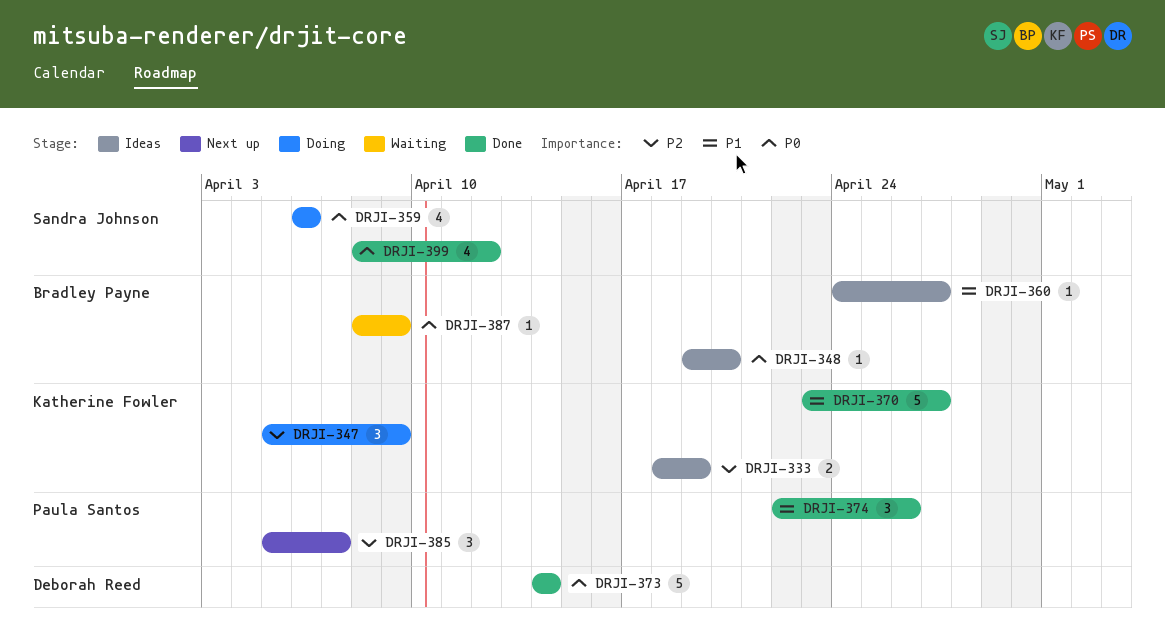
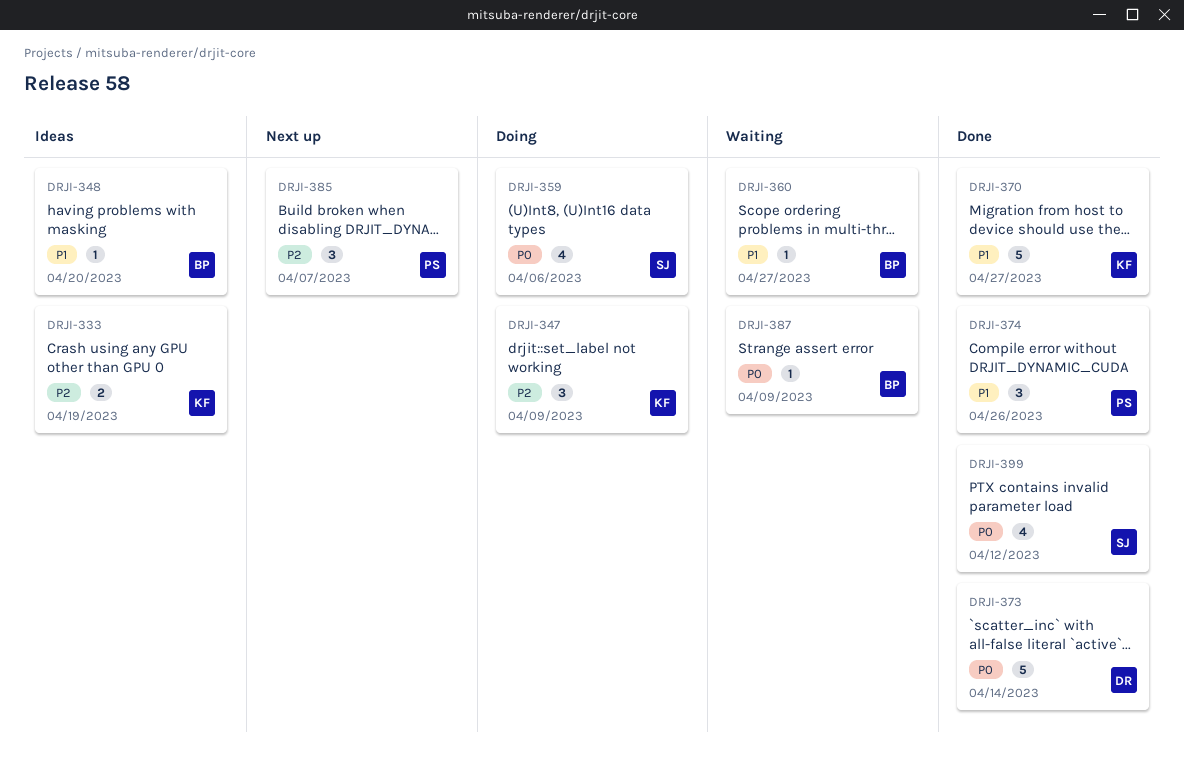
DRJI-348, priority: P0 -> P1
DRJI-360, status: Ideas -> Waiting

